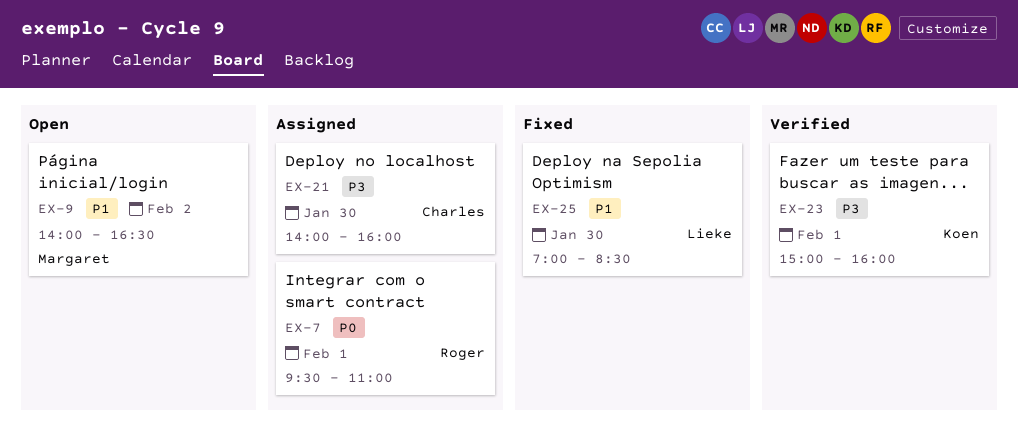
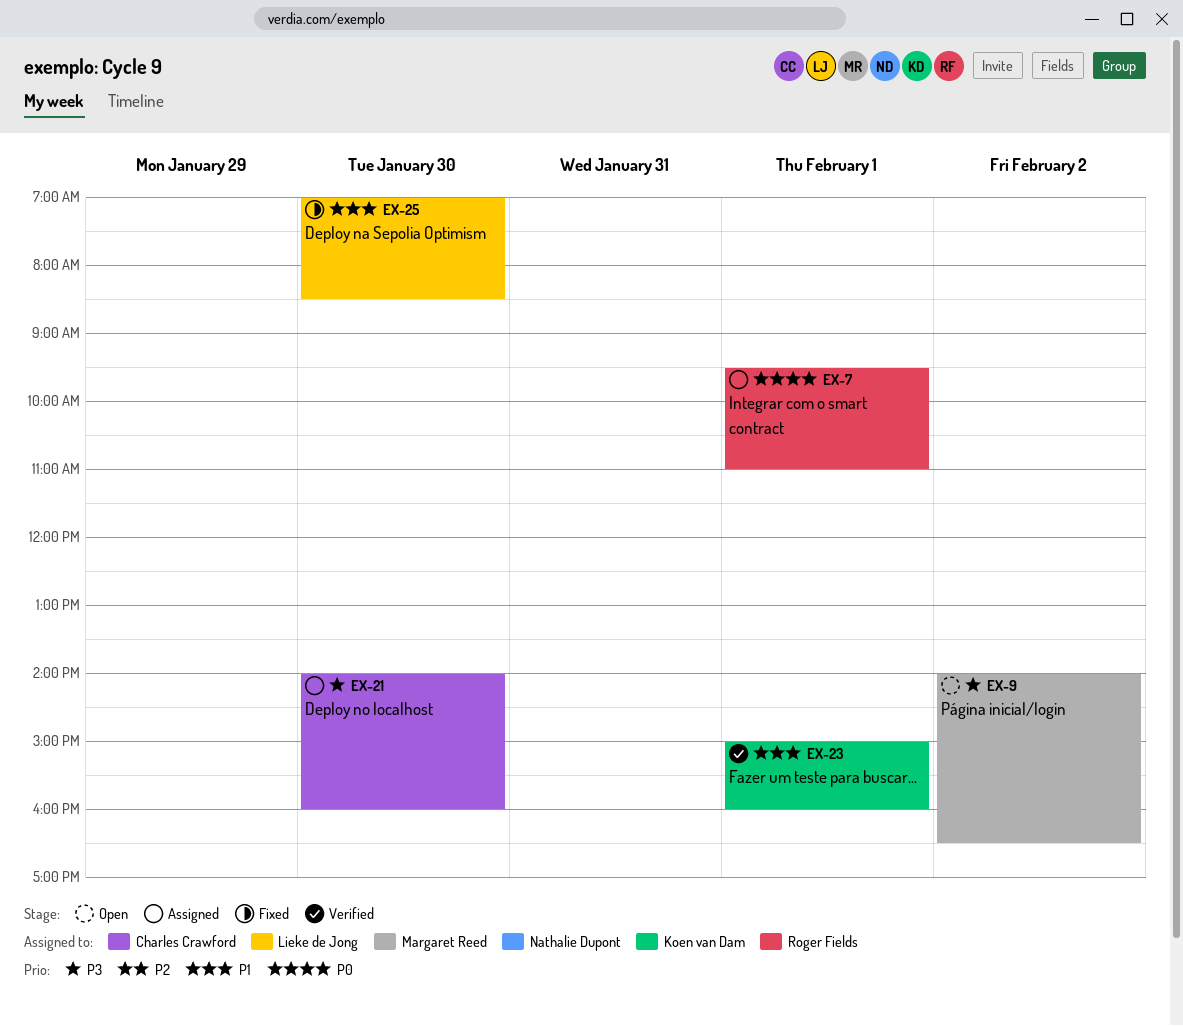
EX-9, priority: P1 -> P3
EX-23, priority: P3 -> P1

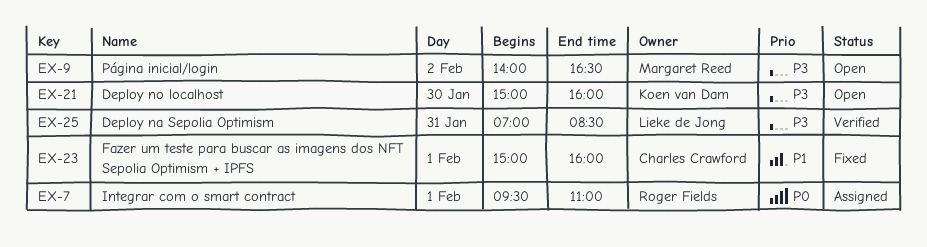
EX-21, status: Assigned -> Open
EX-21, owner: Charles Crawford -> Koen van Dam
EX-21, begins: 14:00 -> 15:00
EX-23, status: Verified -> Fixed
EX-23, owner: Koen van Dam -> Charles Crawford
EX-25, status: Fixed -> Verified
EX-25, priority: P1 -> P3
EX-25, day: Jan 30 -> Jan 31

